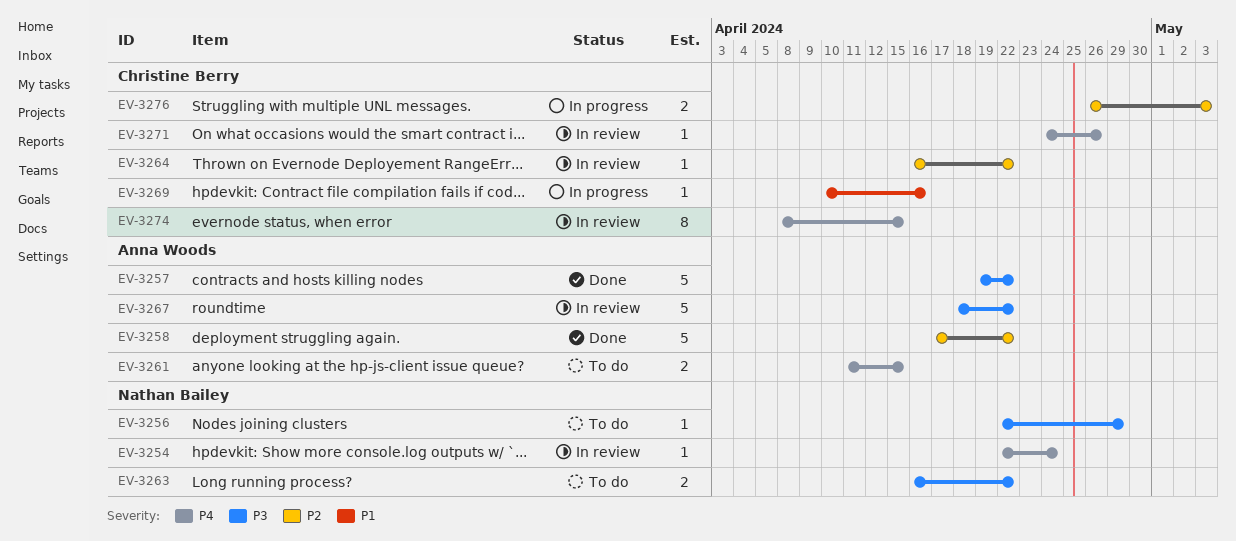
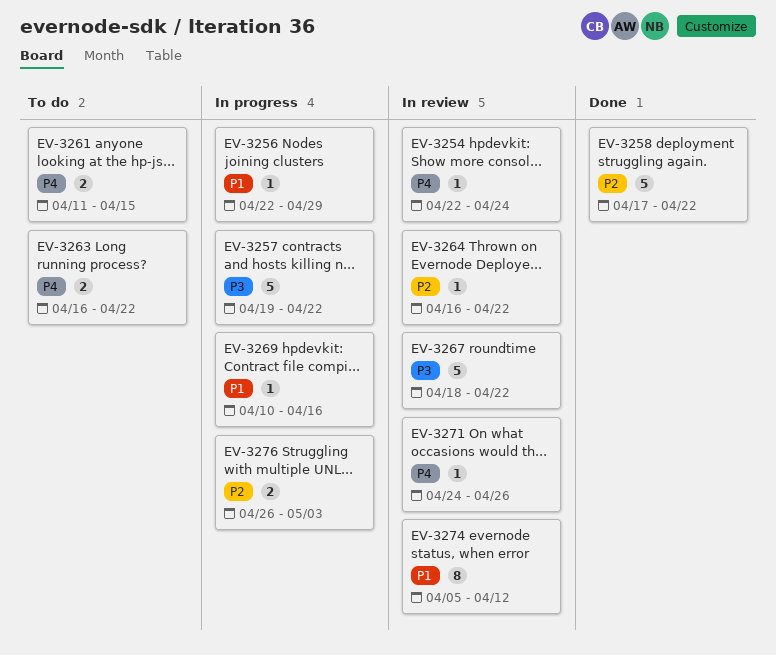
EV-3256, status: To do -> In progress
EV-3256, priority: P3 -> P1
EV-3257, status: Done -> In progress
EV-3263, priority: P3 -> P4
EV-3274, priority: P4 -> P1
EV-3274, start: Apr 8 -> Apr 5
EV-3274, due: Apr 15 -> Apr 12

